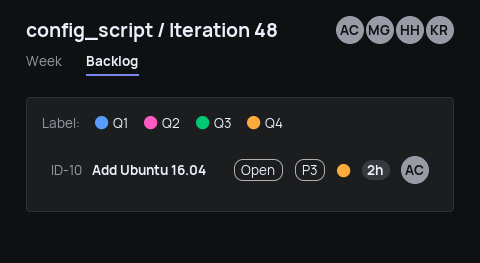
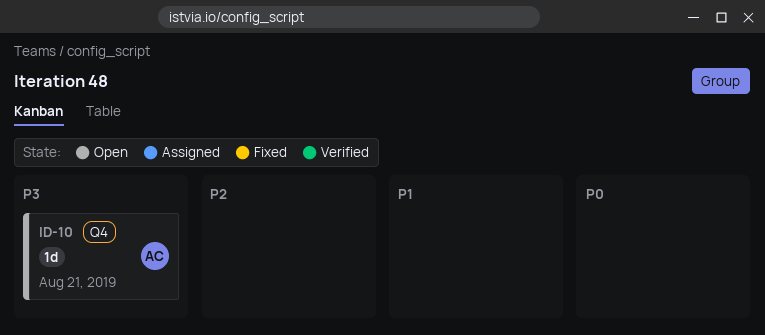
ID-10, estimate: 2h -> 1d

